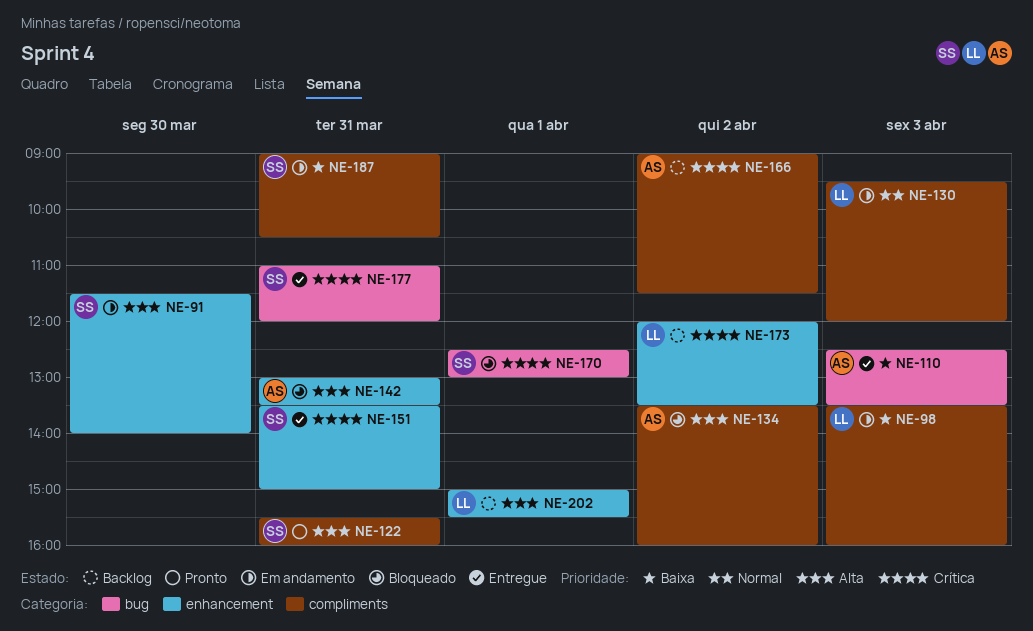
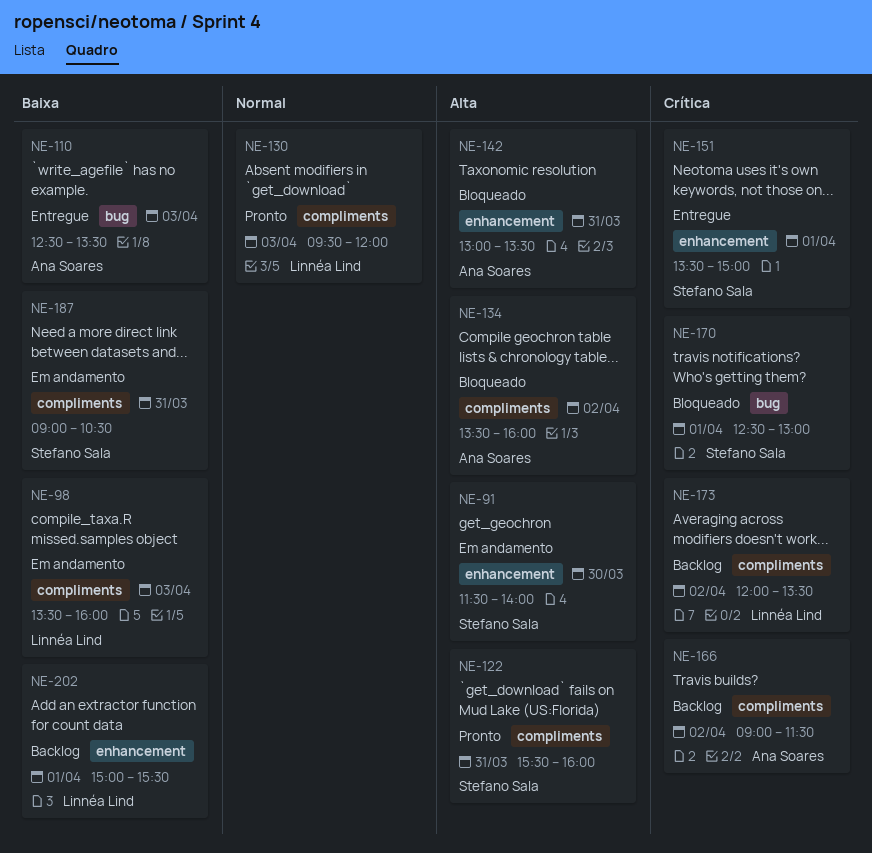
NE-130, status: Em andamento -> Pronto
NE-151, day: Mar 31 -> Apr 1
NE-173, label: enhancement -> compliments
NE-177: present -> none
NE-202, priority: Alta -> Baixa

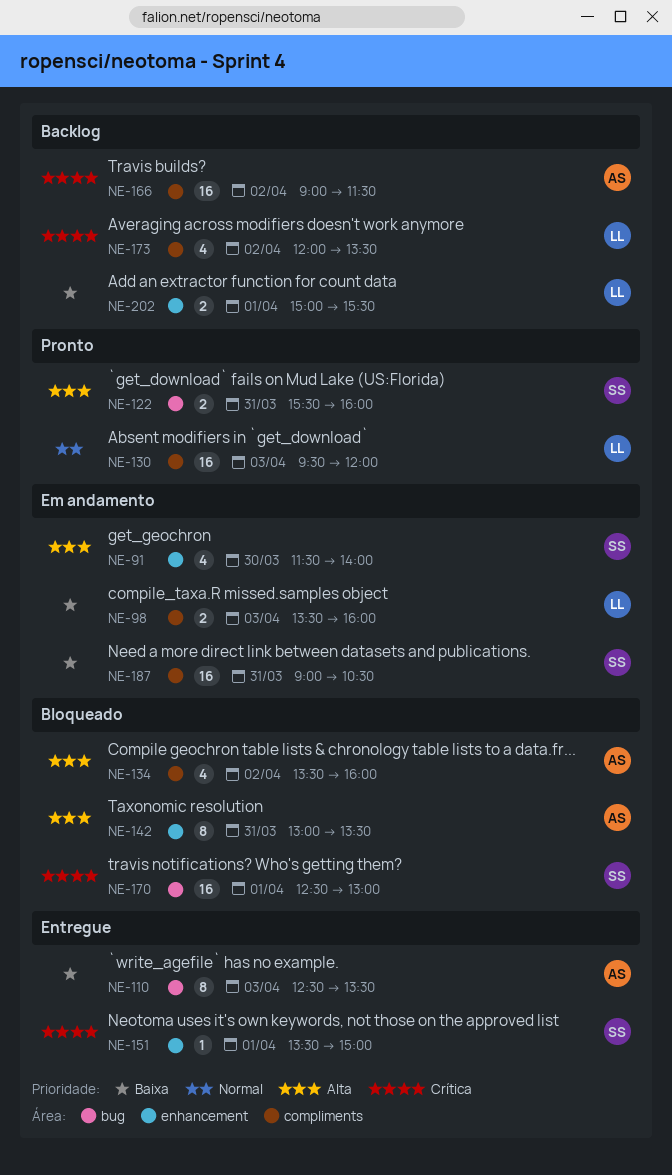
NE-122, label: compliments -> bug

